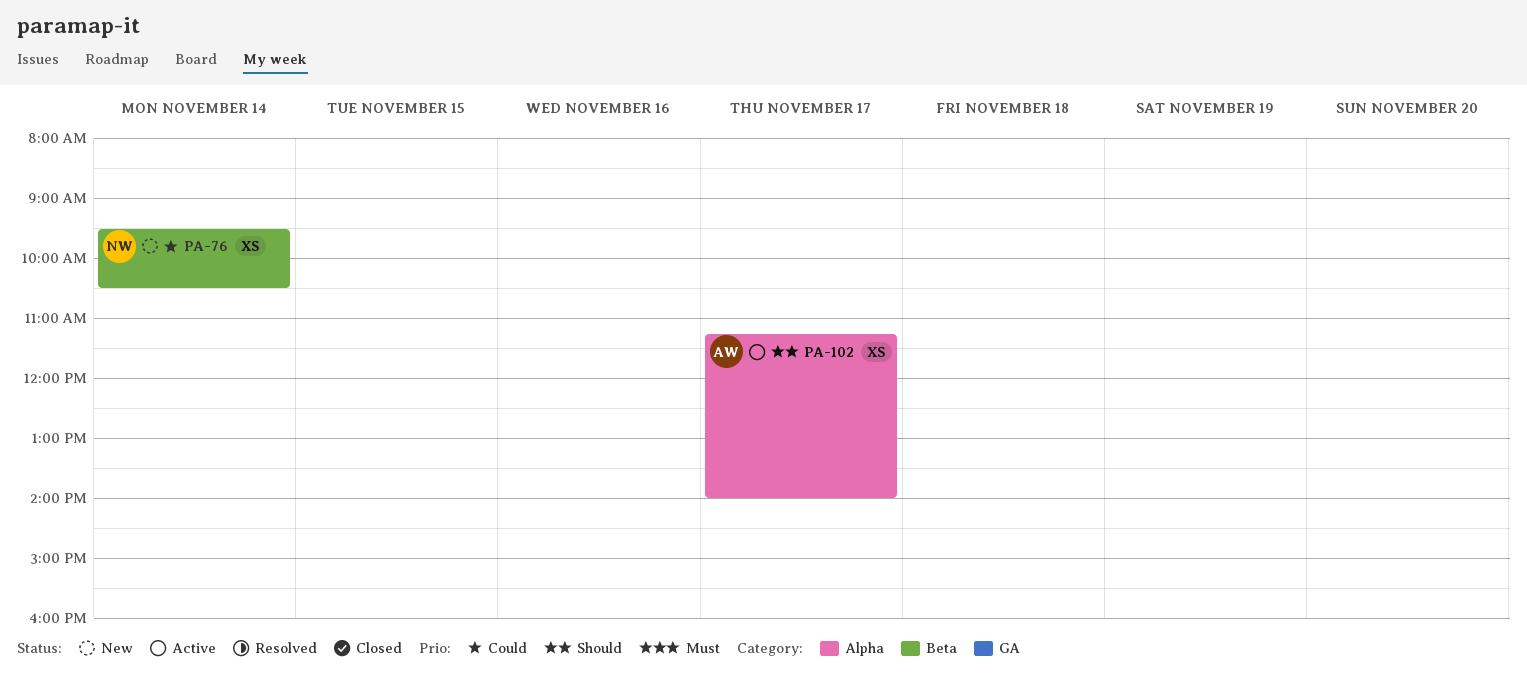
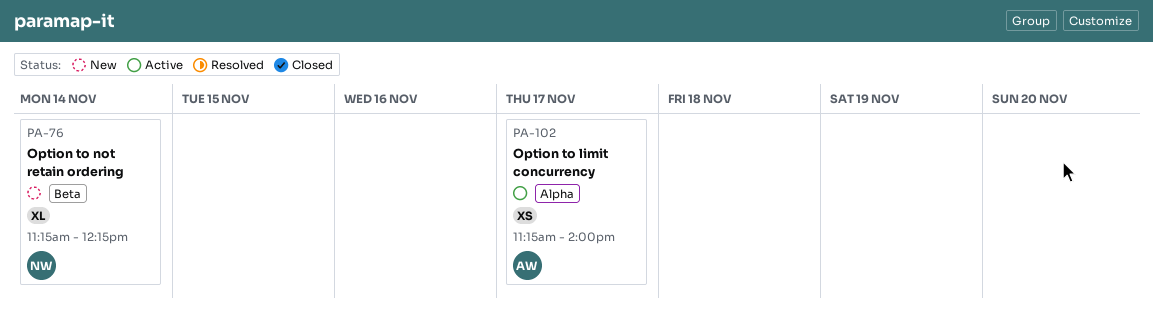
PA-76, estimate: XS -> XL
PA-76, begins: 09:30 -> 11:15
PA-76, ends: 10:30 -> 12:15

